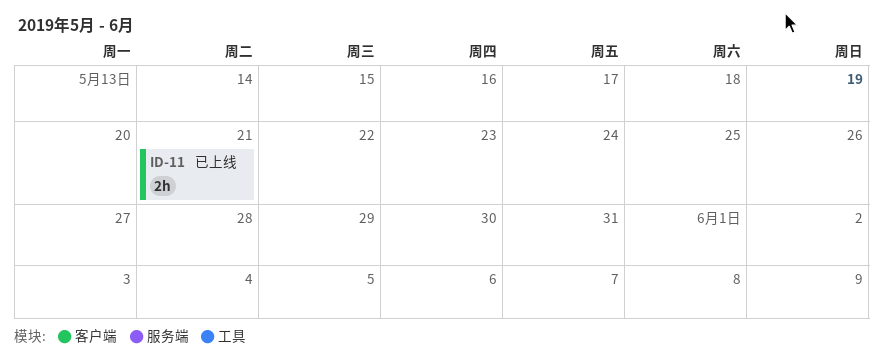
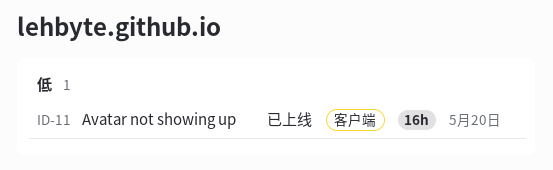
ID-11, estimate: 2h -> 16h
ID-11, due: May 21 -> May 20

